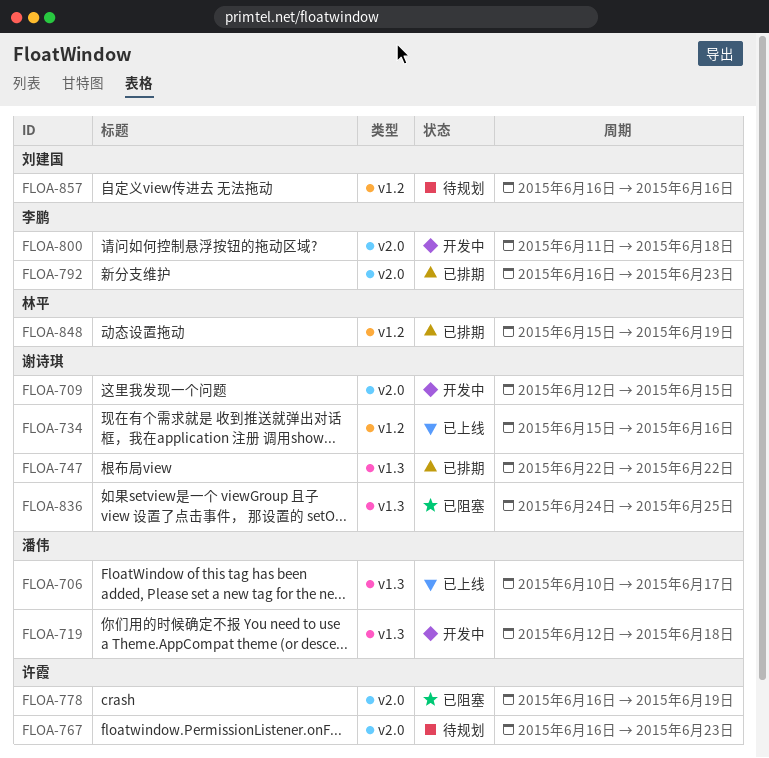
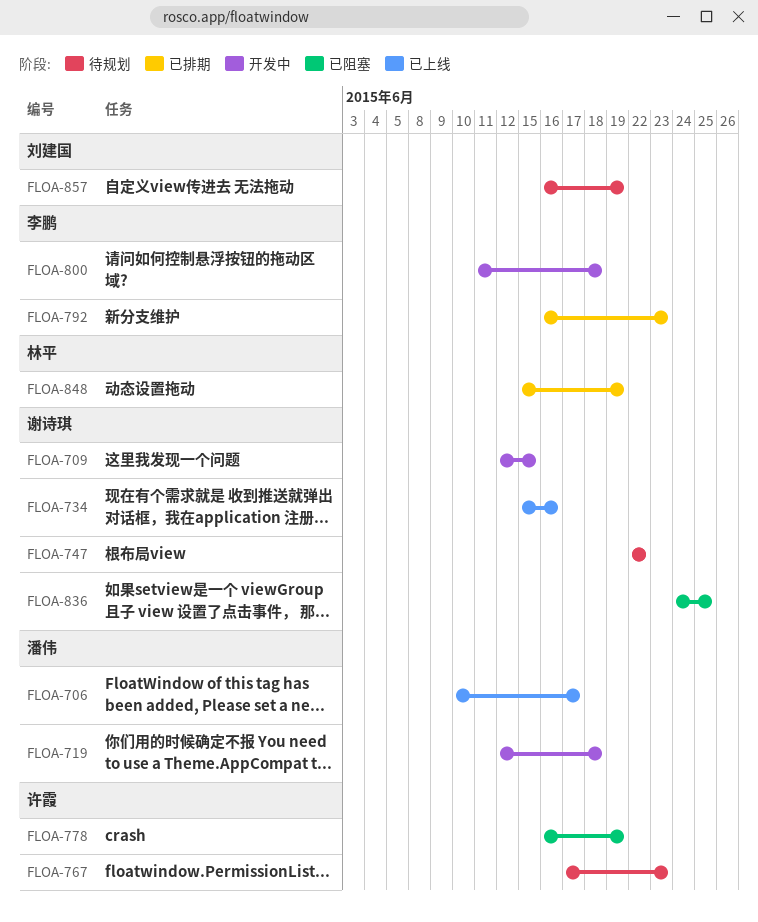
FLOA-747, status: 已排期 -> 待规划
FLOA-767, start: Jun 16 -> Jun 17
FLOA-857, due: Jun 16 -> Jun 19

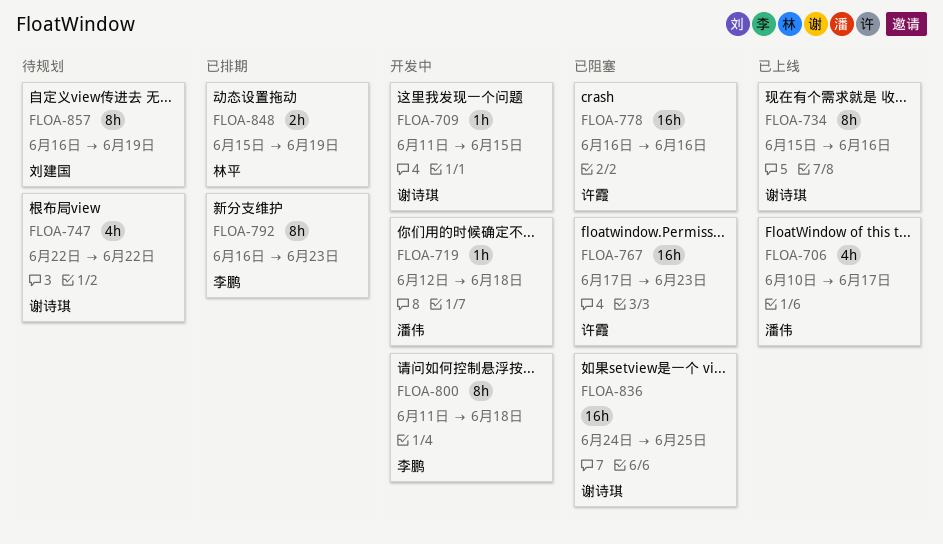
FLOA-709, start: Jun 12 -> Jun 11
FLOA-767, status: 待规划 -> 已阻塞
FLOA-778, due: Jun 19 -> Jun 16

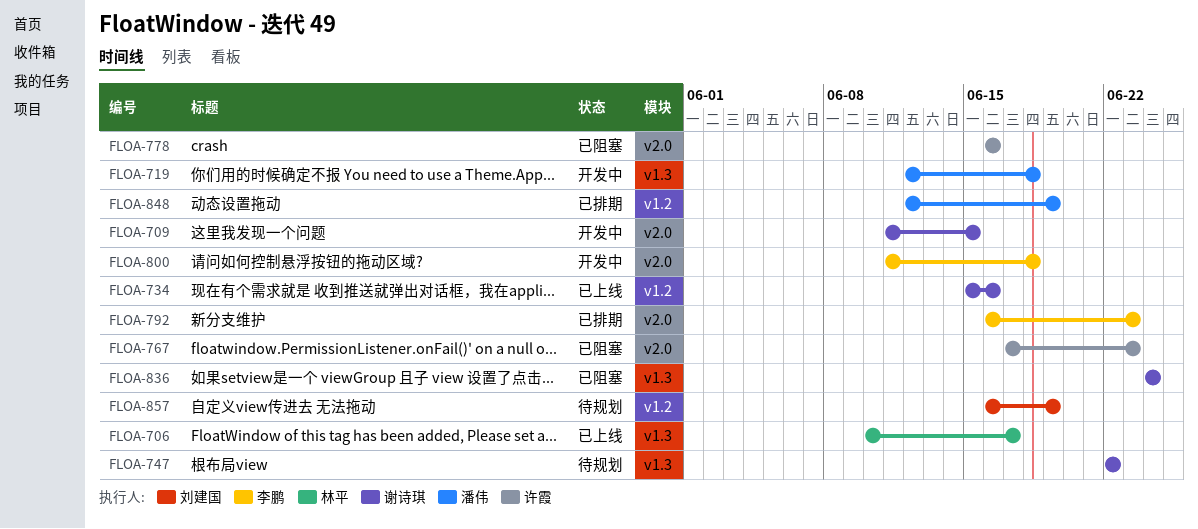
FLOA-706, owner: 潘伟 -> 林平
FLOA-836, due: Jun 25 -> Jun 24
FLOA-848, owner: 林平 -> 潘伟
FLOA-848, start: Jun 15 -> Jun 12

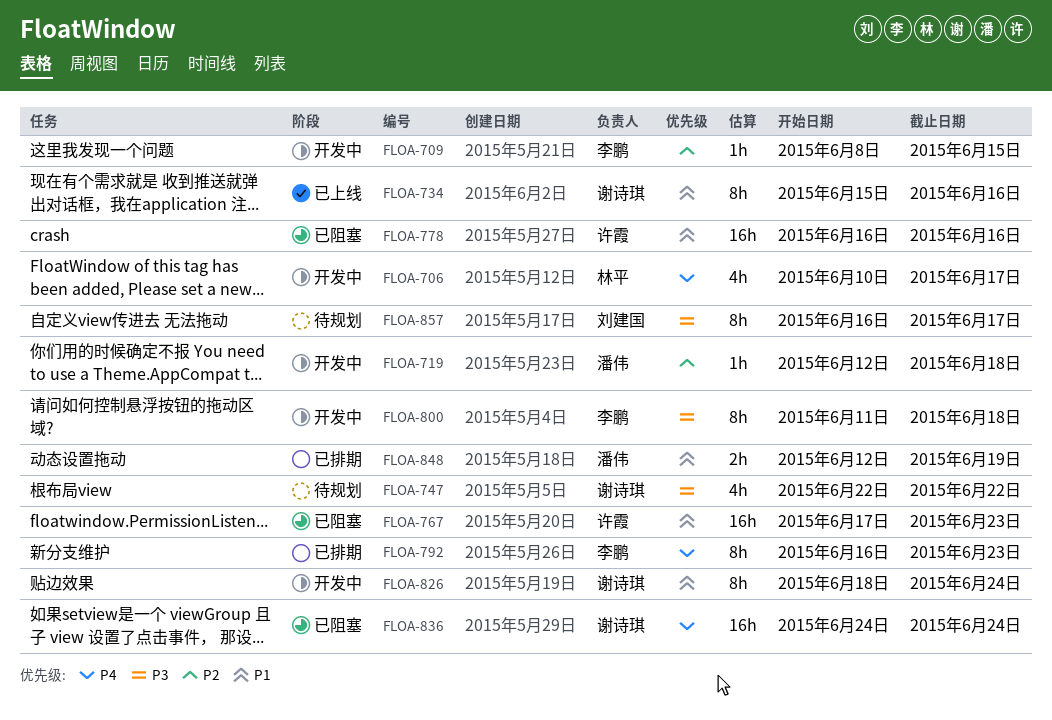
FLOA-706, status: 已上线 -> 开发中
FLOA-709, owner: 谢诗琪 -> 李鹏
FLOA-709, start: Jun 11 -> Jun 8
FLOA-826: none -> present
FLOA-857, due: Jun 19 -> Jun 17

